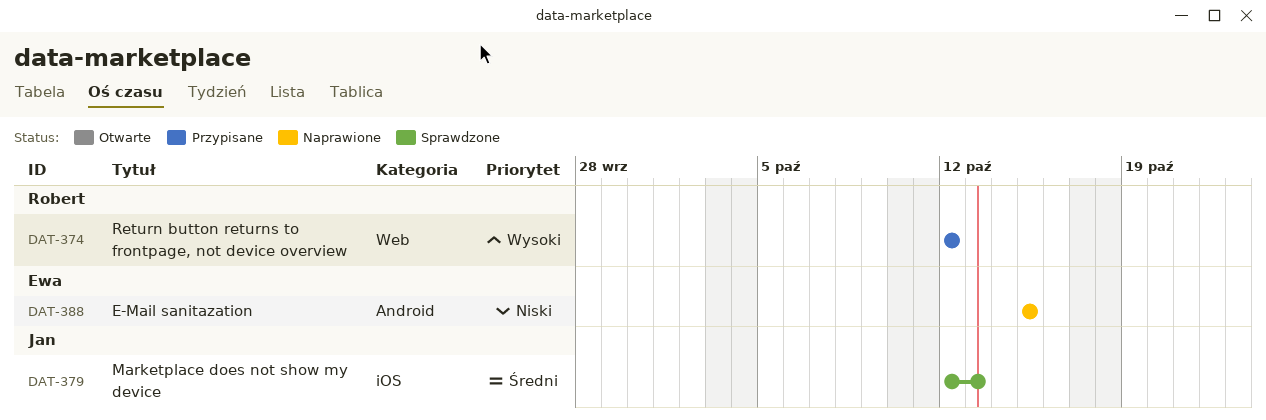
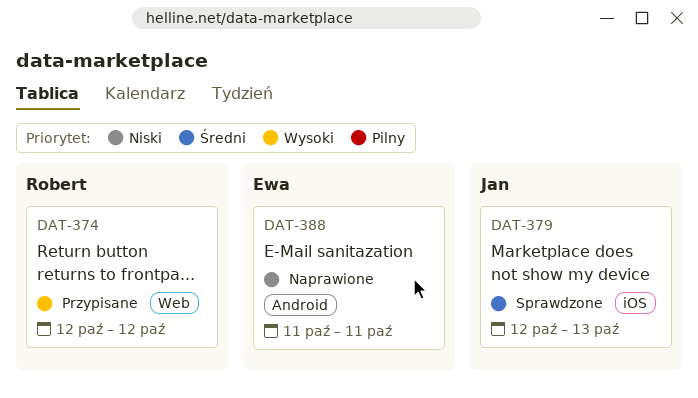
DAT-388, start: Oct 15 -> Oct 11
DAT-388, due: Oct 15 -> Oct 11

